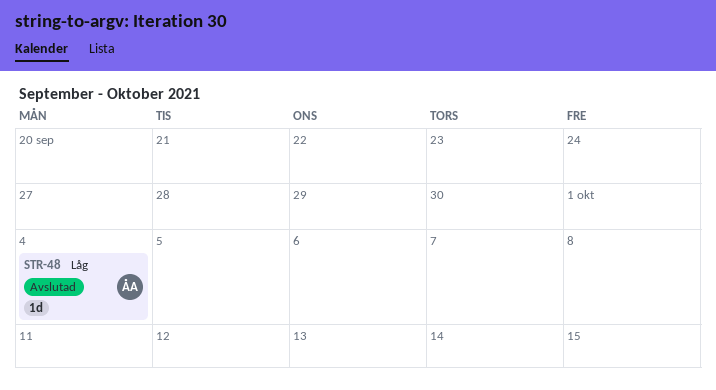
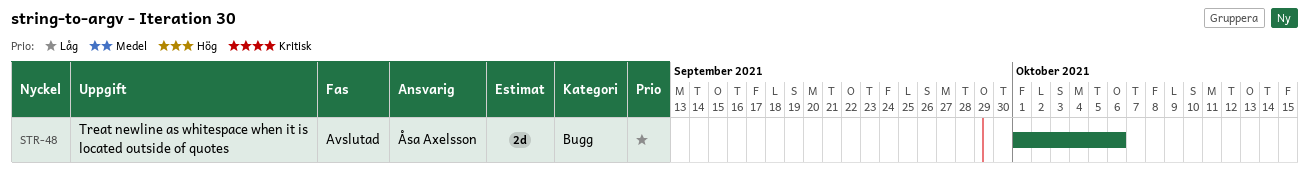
STR-48, estimate: 1d -> 2d
STR-48, due: Oct 4 -> Oct 6

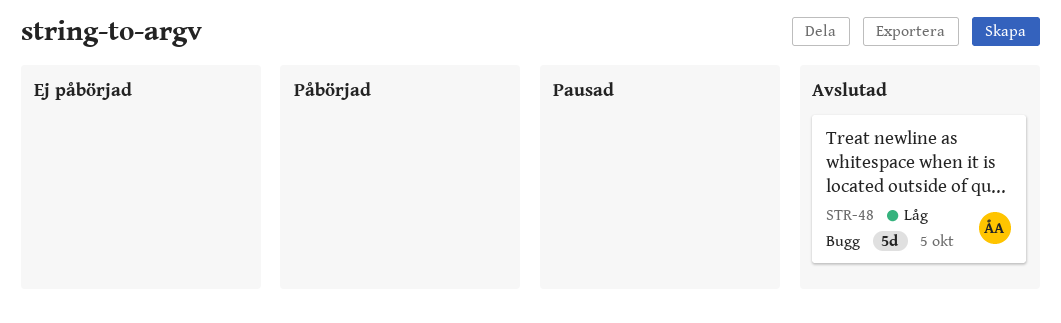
STR-48, estimate: 2d -> 5d
STR-48, due: Oct 6 -> Oct 5

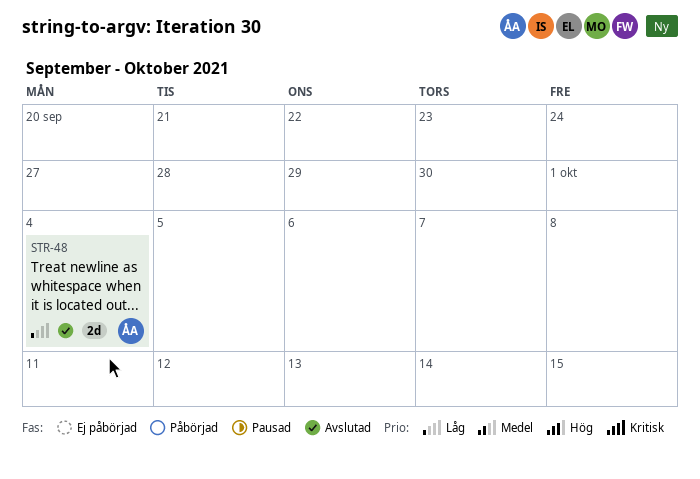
STR-48, estimate: 5d -> 2d
STR-48, due: Oct 5 -> Oct 4

